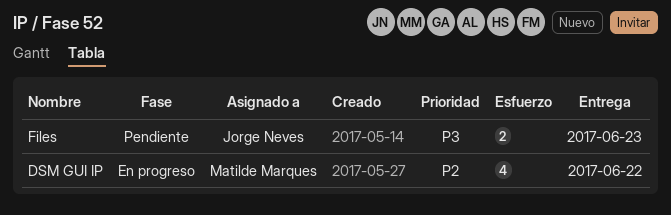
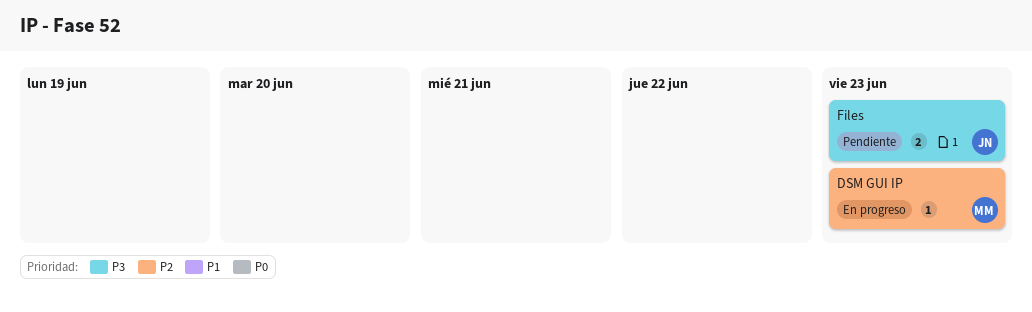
DSM GUI IP, estimate: 4 -> 1
DSM GUI IP, due: Jun 22 -> Jun 23

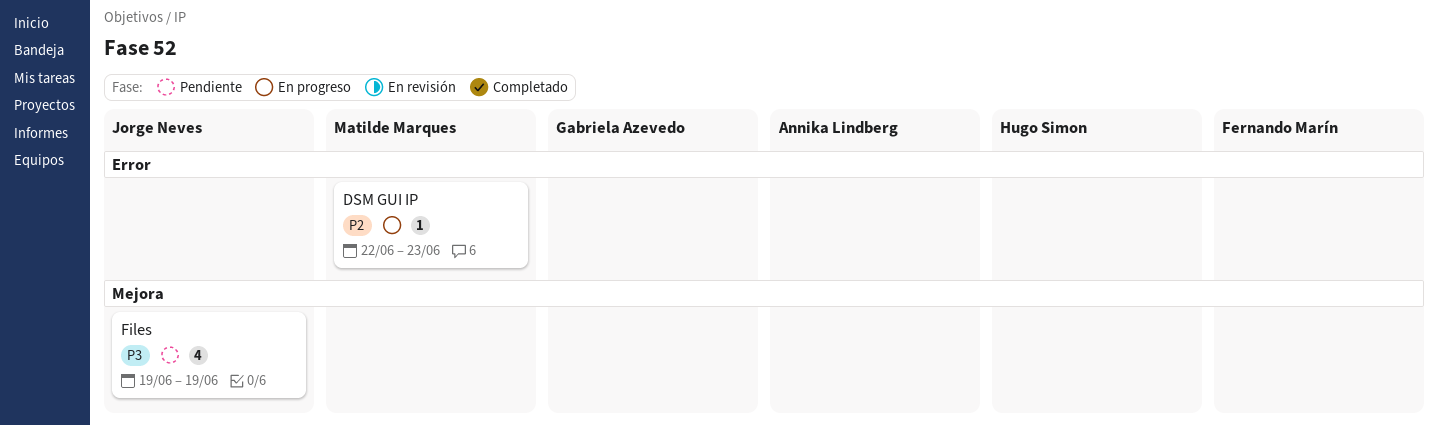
Files, estimate: 2 -> 4
Files, due: Jun 23 -> Jun 19

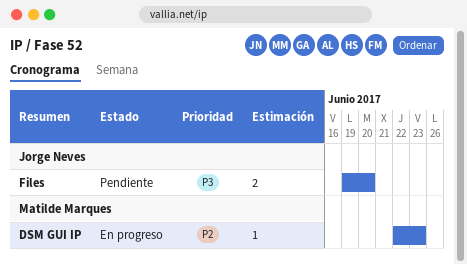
Files, estimate: 4 -> 2
Files, due: Jun 19 -> Jun 20

